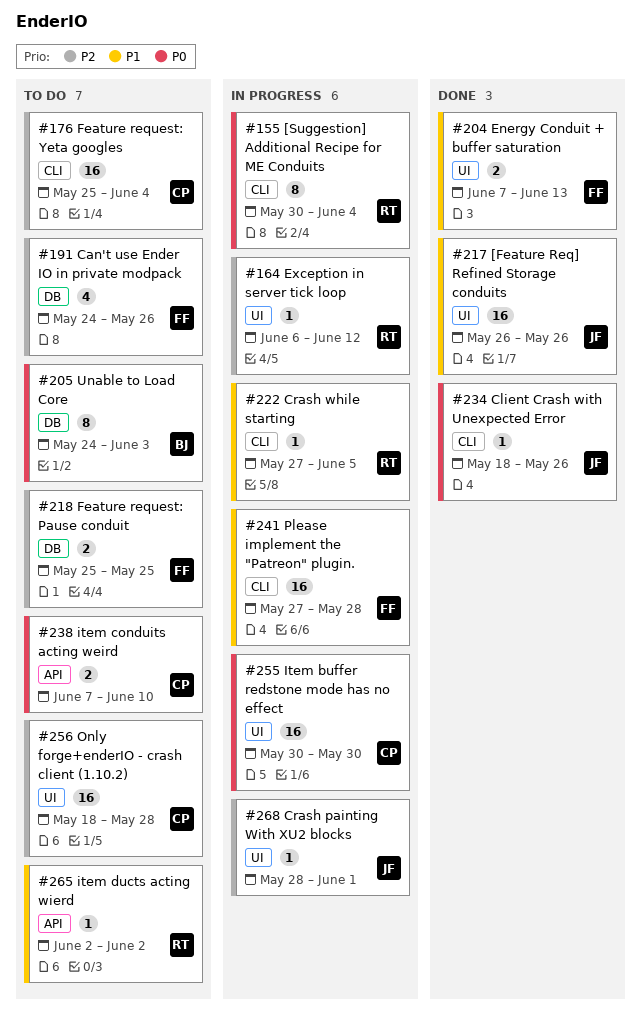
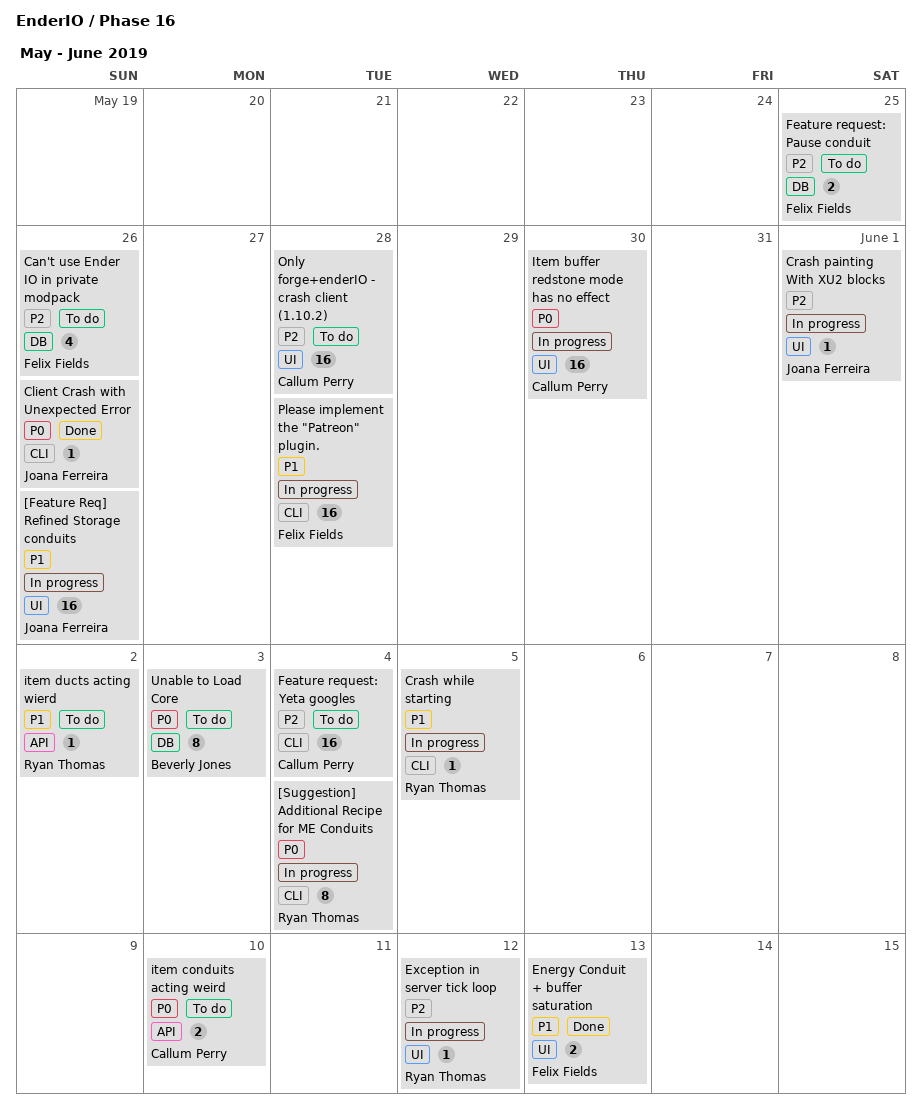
[Feature Req] Refined Storage conduits, status: Done -> In progress

